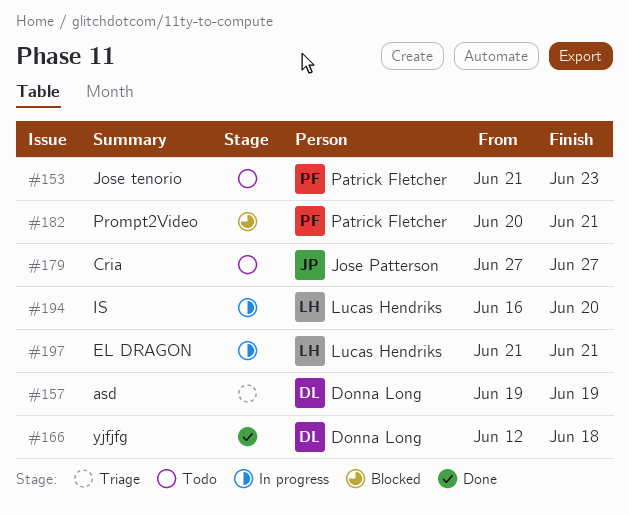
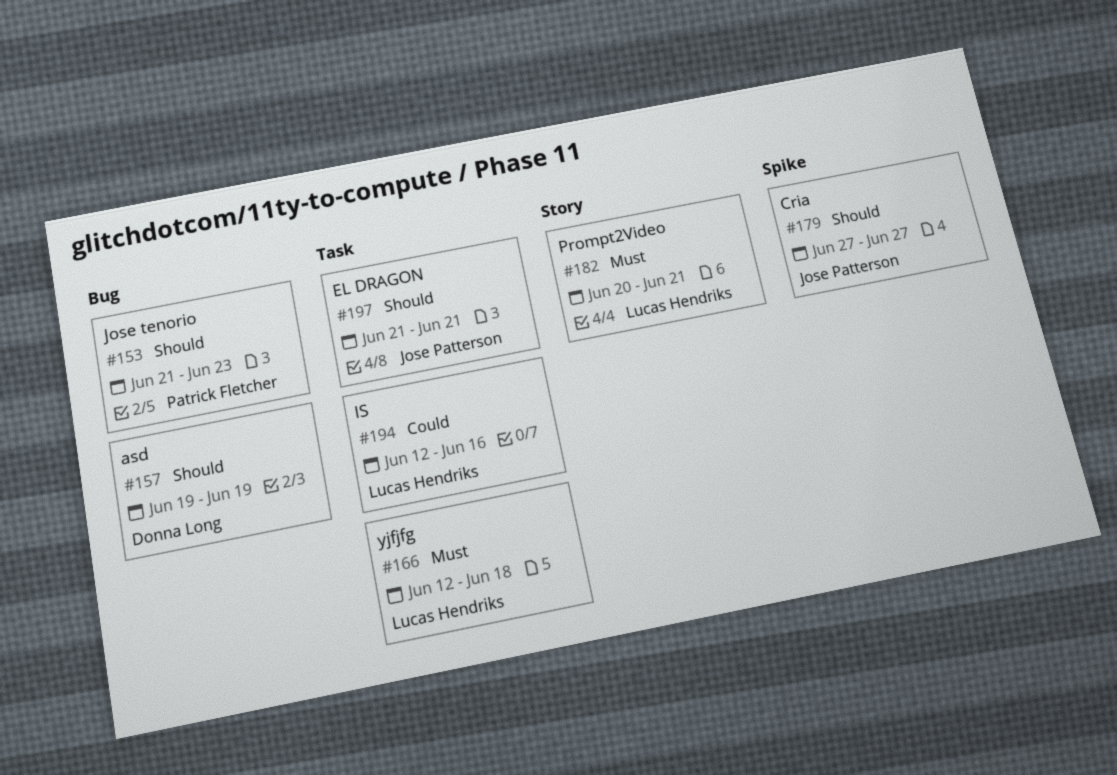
#166, owner: Donna Long -> Lucas Hendriks
#182, owner: Patrick Fletcher -> Lucas Hendriks
#194, start: Jun 16 -> Jun 12
#194, due: Jun 20 -> Jun 16
#197, owner: Lucas Hendriks -> Jose Patterson

